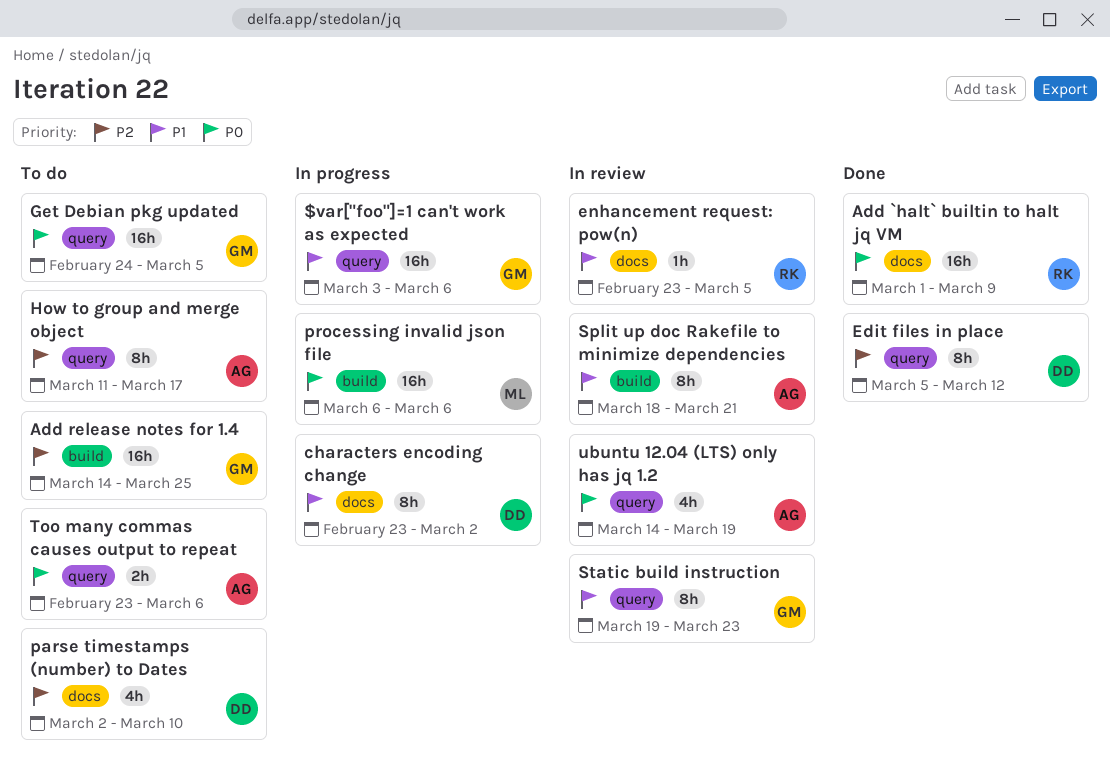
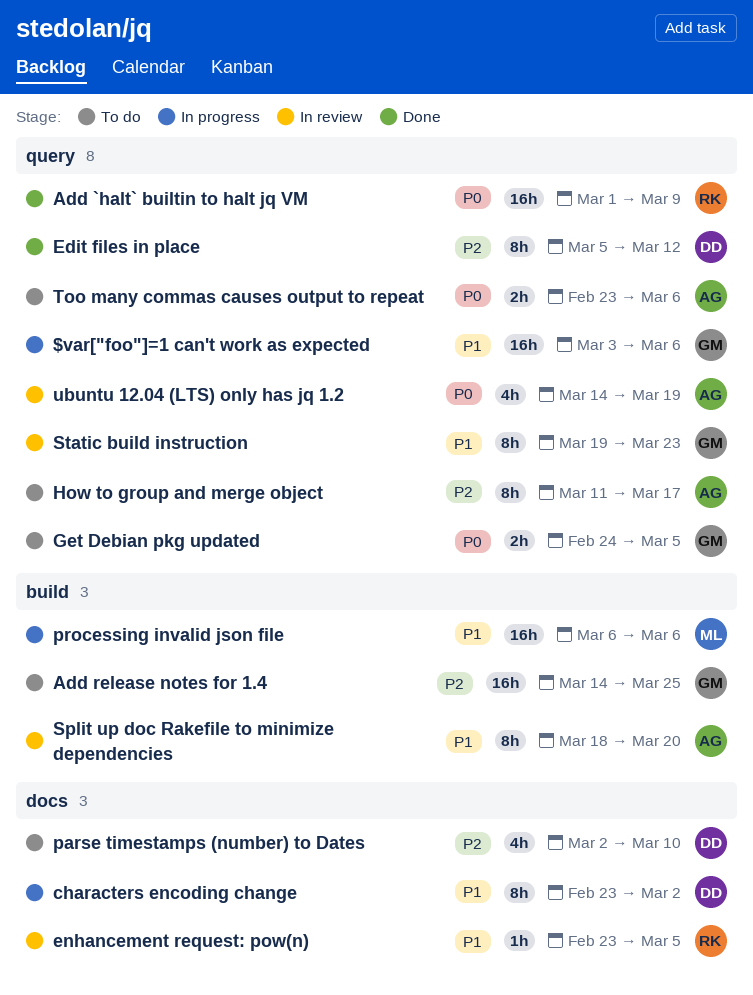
Add `halt` builtin to halt jq VM, label: docs -> query
Get Debian pkg updated, estimate: 16h -> 2h
processing invalid json file, priority: P0 -> P1
Split up doc Rakefile to minimize dependencies, due: Mar 21 -> Mar 20

